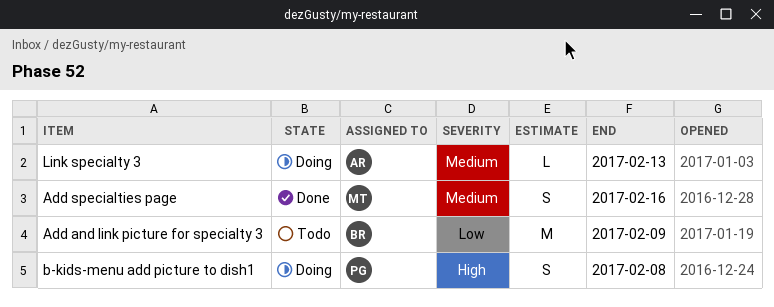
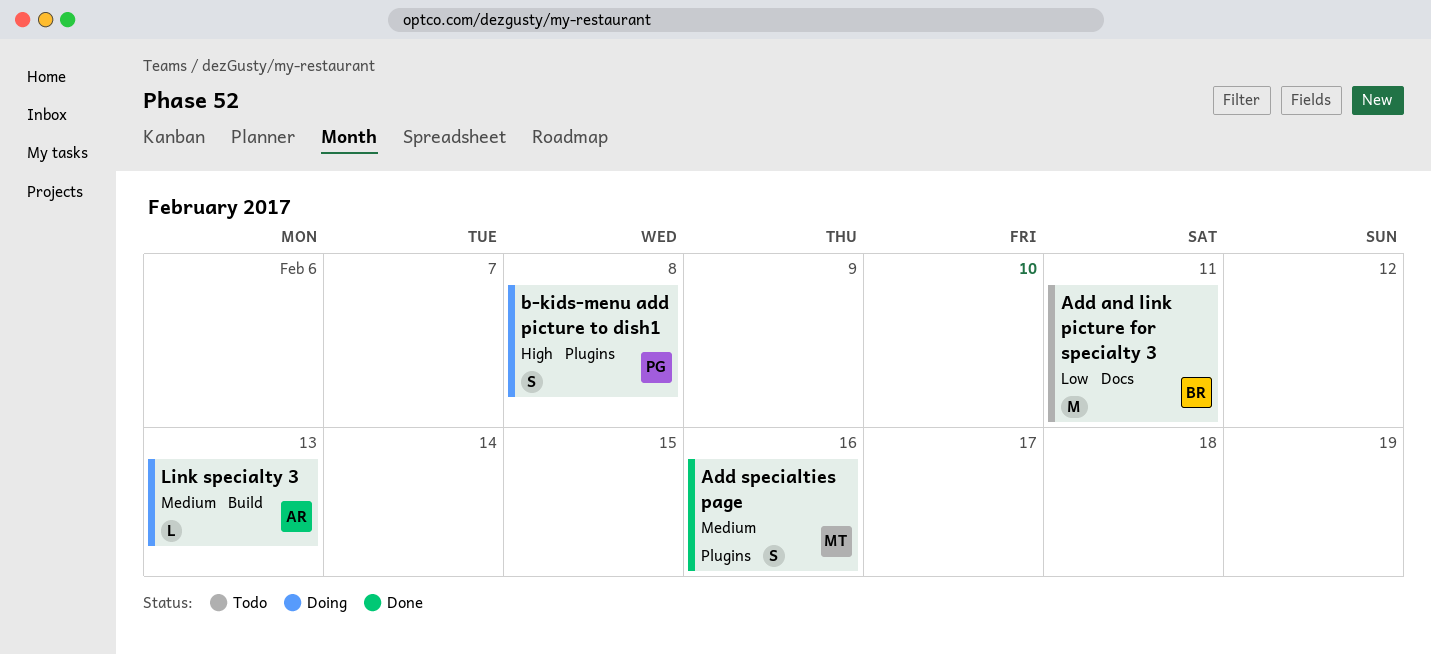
Add and link picture for specialty 3, due: Feb 9 -> Feb 11

